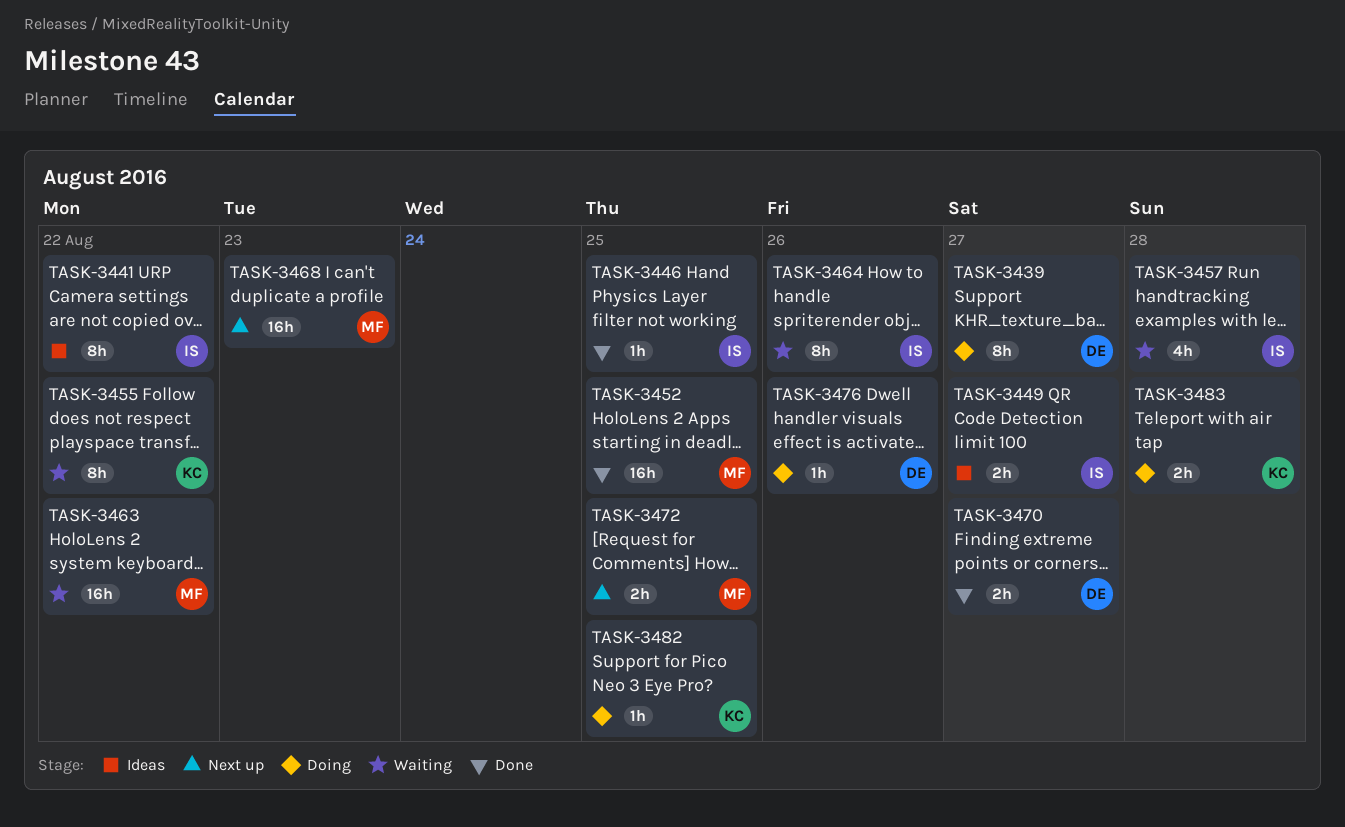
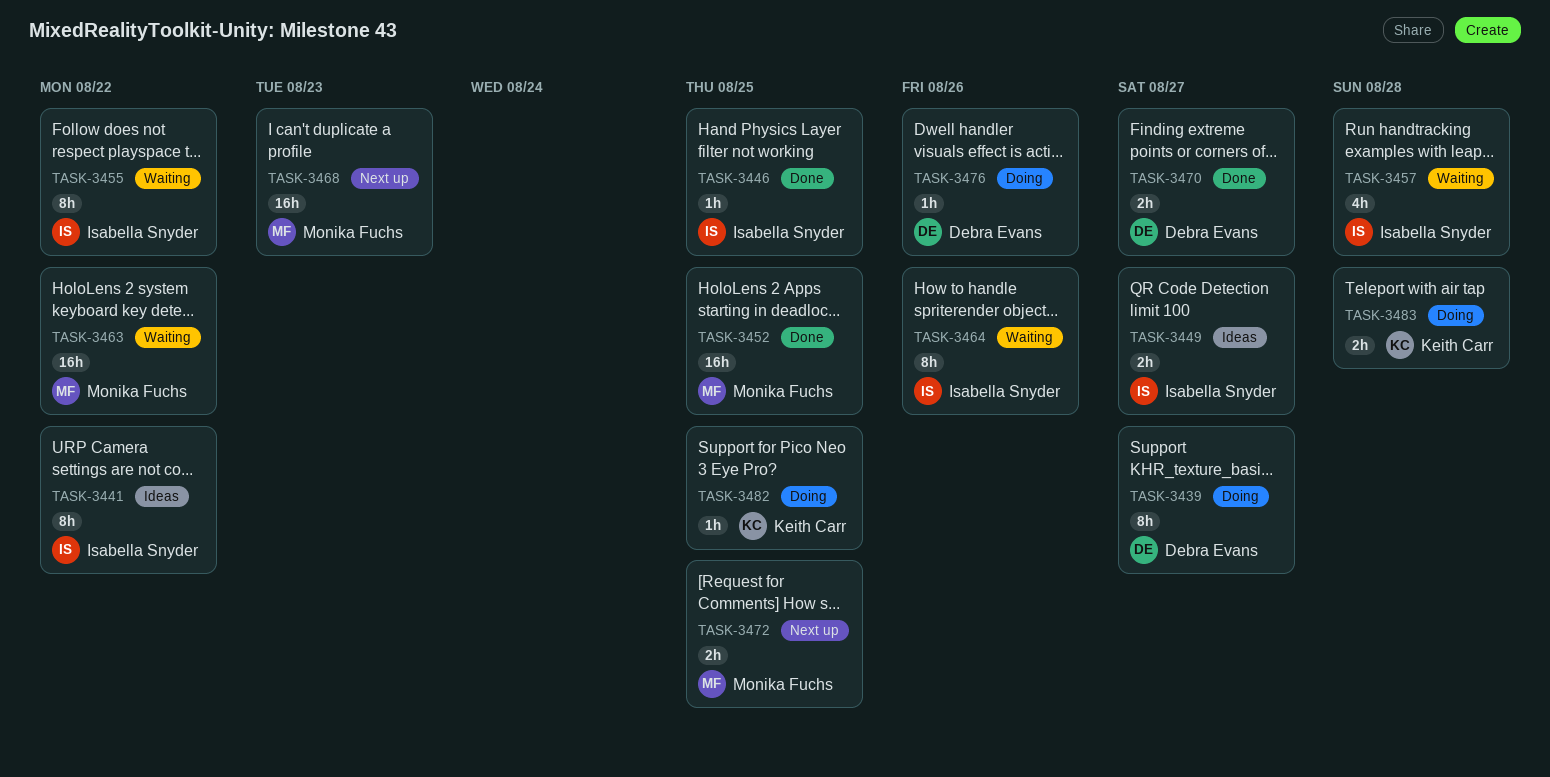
TASK-3455, owner: Keith Carr -> Isabella Snyder

